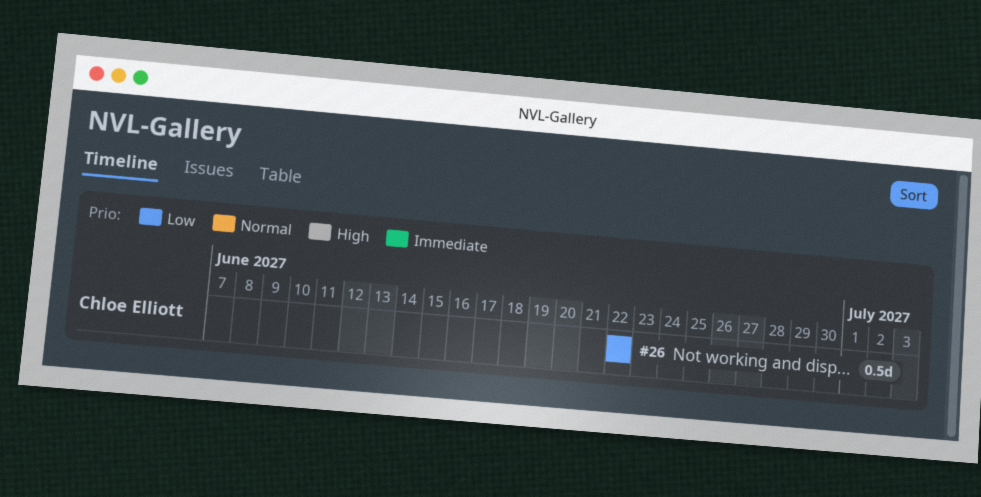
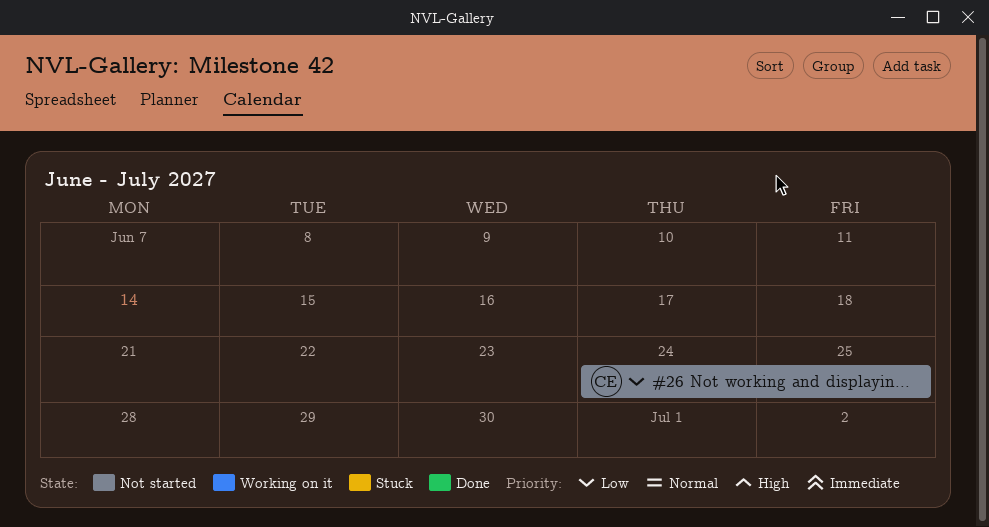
#26, start: Jun 22 -> Jun 24
#26, due: Jun 22 -> Jun 25

